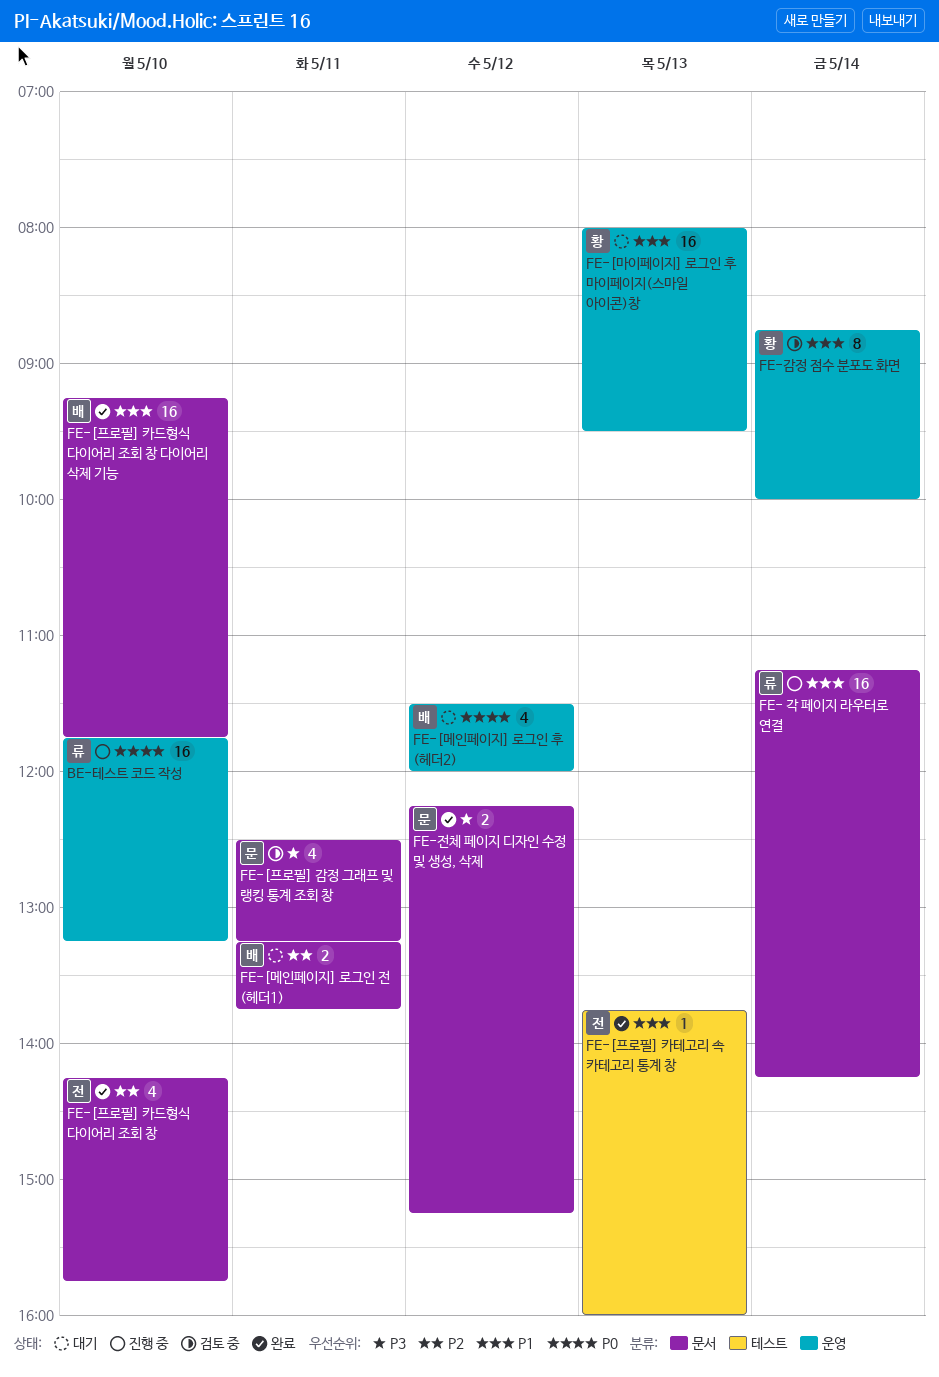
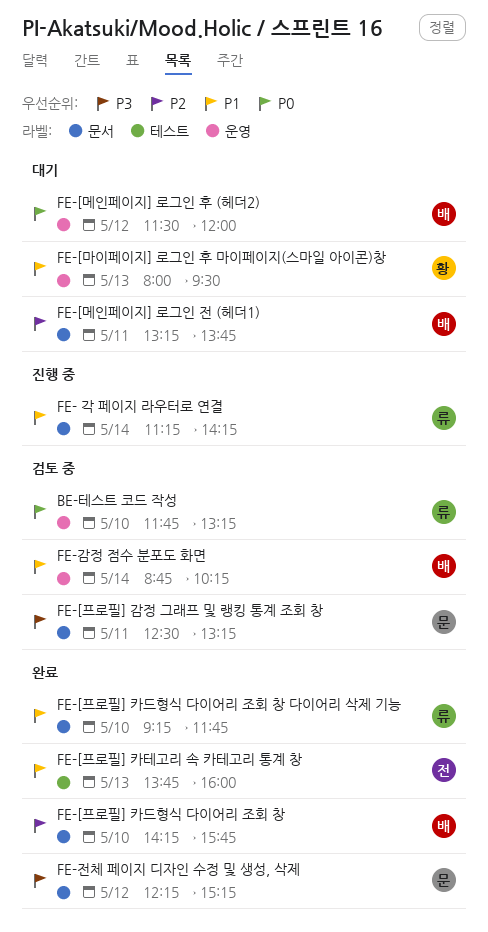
BE-테스트 코드 작성, status: 진행 중 -> 검토 중
FE-[프로필] 카드형식 다이어리 조회 창, owner: 전 -> 배
FE-[프로필] 카드형식 다이어리 조회 창 다이어리 삭제 기능, owner: 배 -> 류
FE-감정 점수 분포도 화면, owner: 황 -> 배
FE-감정 점수 분포도 화면, ends: 10:00 -> 10:15

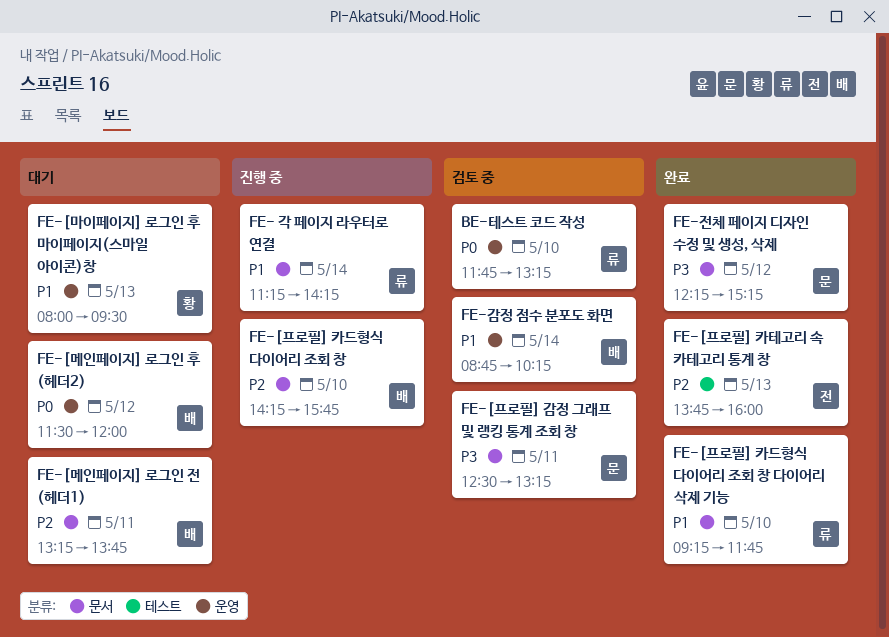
FE-[프로필] 카드형식 다이어리 조회 창, status: 완료 -> 진행 중
FE-[프로필] 카테고리 속 카테고리 통계 창, priority: P1 -> P2

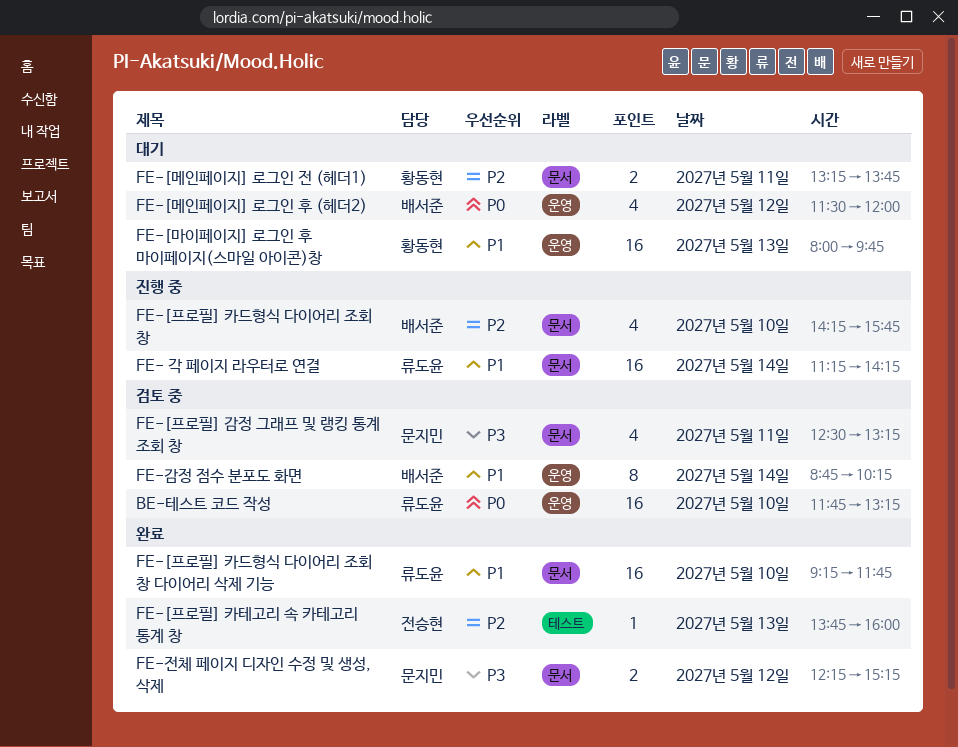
FE-[마이페이지] 로그인 후 마이페이지(스마일 아이콘)창, ends: 09:30 -> 09:45
FE-[메인페이지] 로그인 전 (헤더1), owner: 배서준 -> 황동현

